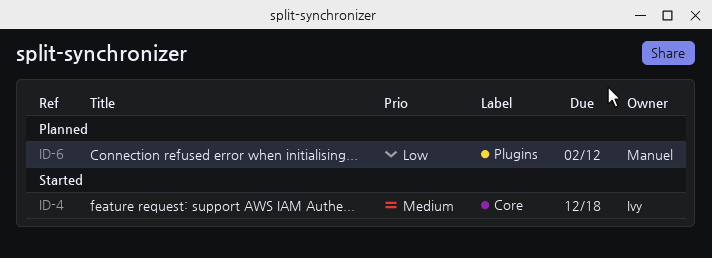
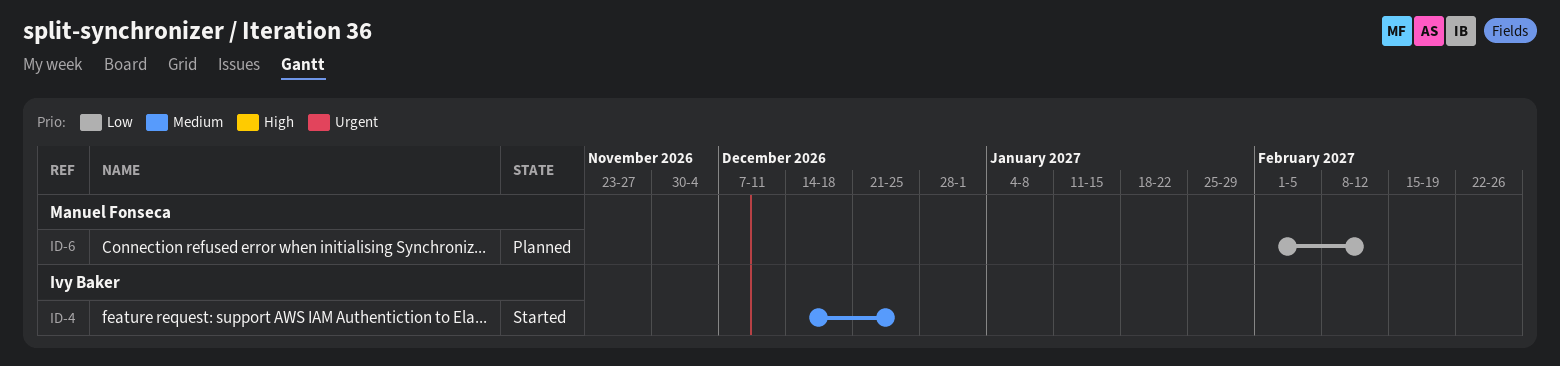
ID-4, due: Dec 18 -> Dec 25

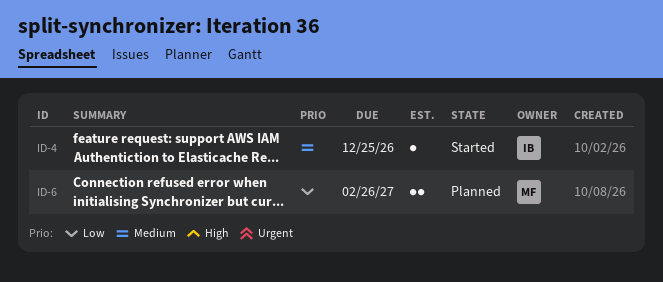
ID-6, due: Feb 12 -> Feb 26

